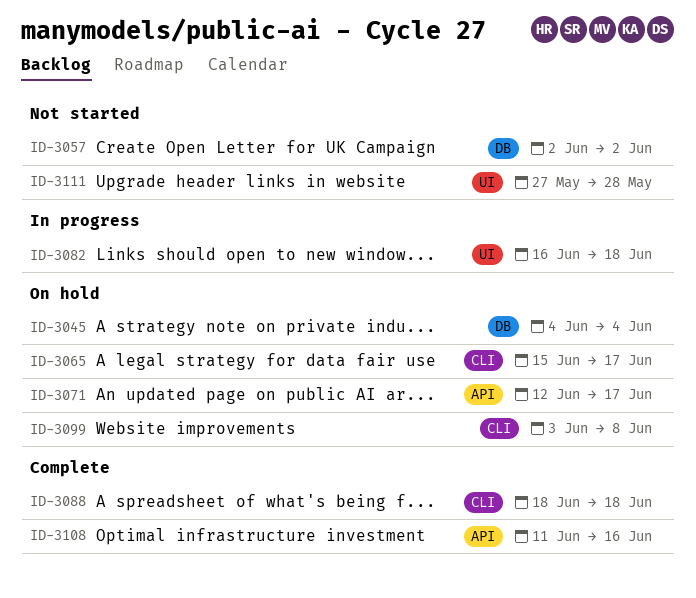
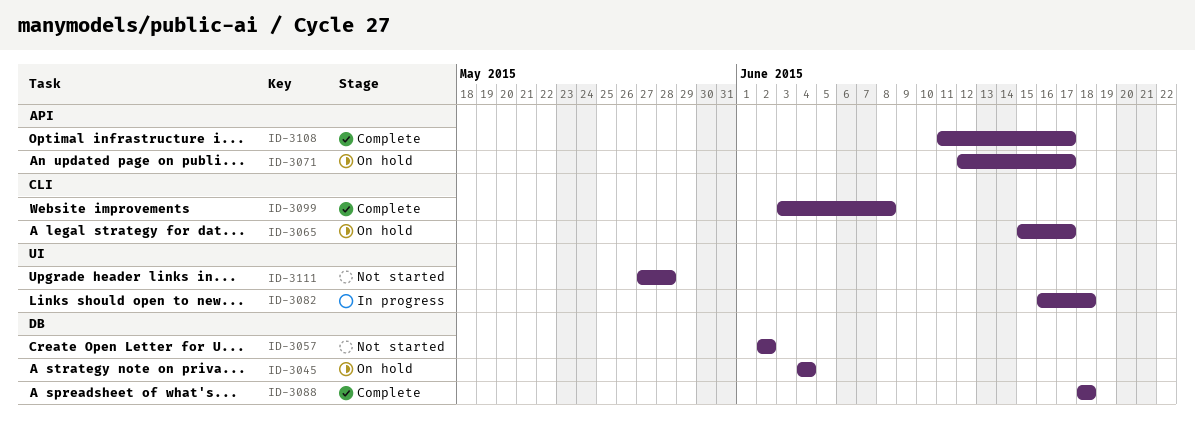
ID-3088, label: CLI -> DB
ID-3099, status: On hold -> Complete
ID-3108, due: Jun 16 -> Jun 17

